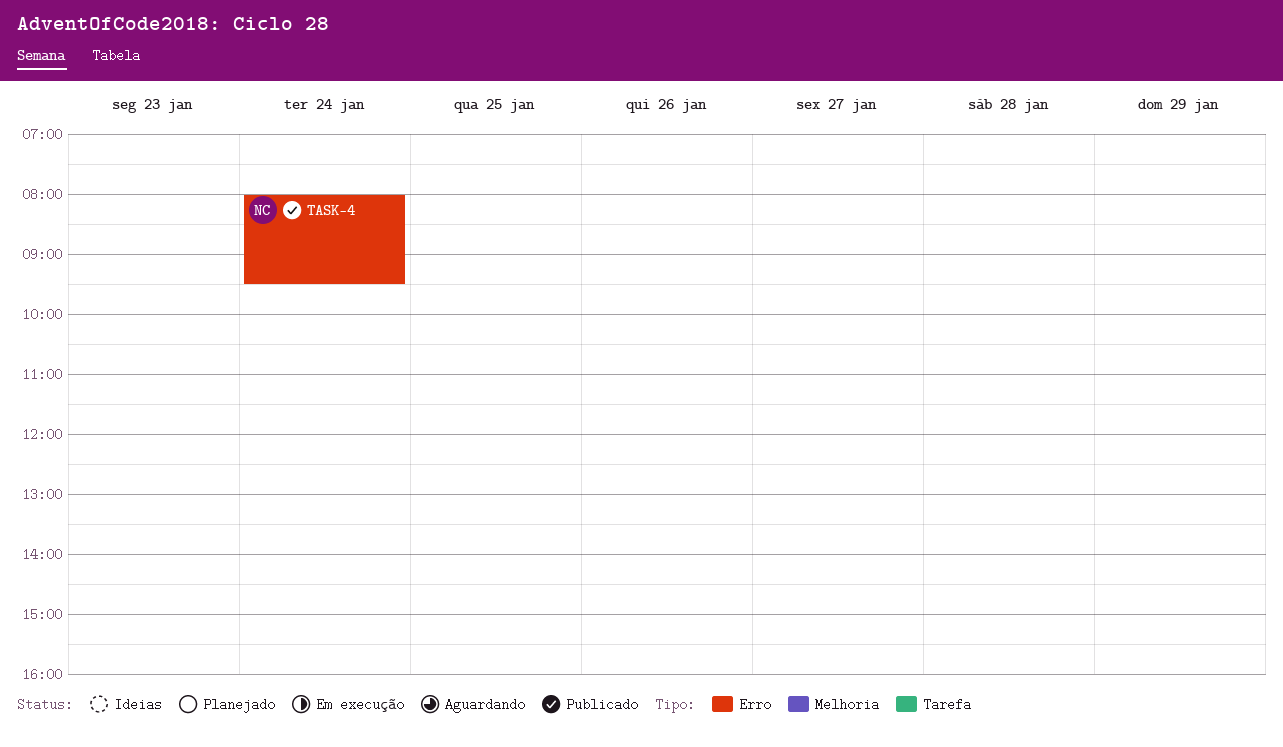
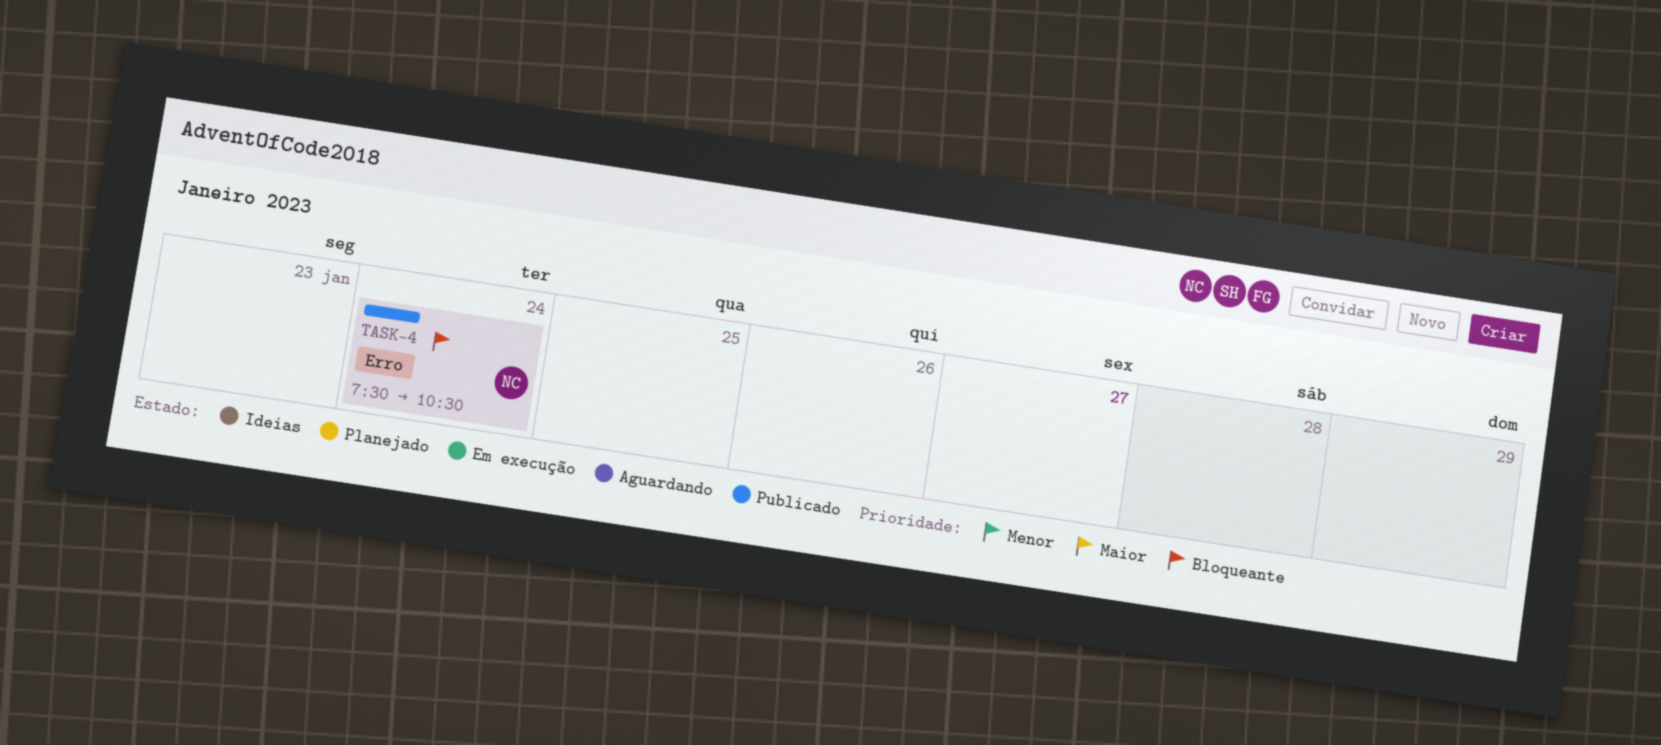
TASK-4, begins: 08:00 -> 07:30
TASK-4, ends: 09:30 -> 10:30

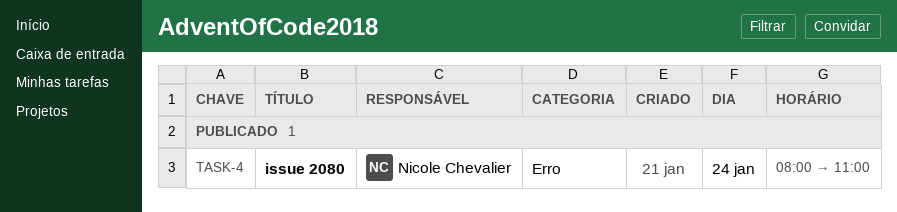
TASK-4, begins: 07:30 -> 08:00
TASK-4, ends: 10:30 -> 11:00

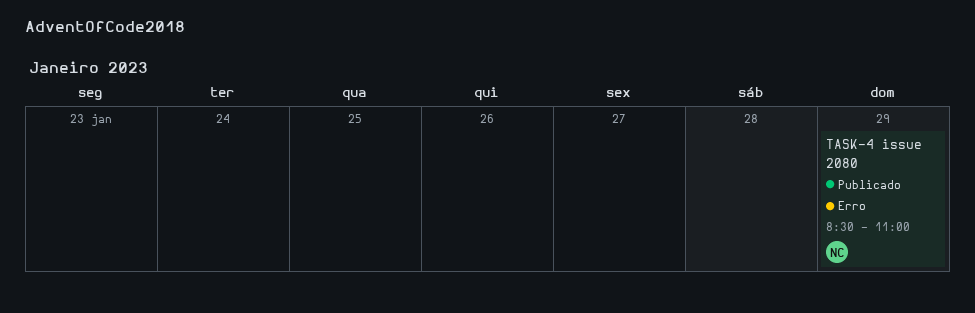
TASK-4, day: Jan 24 -> Jan 29
TASK-4, begins: 08:00 -> 08:30

